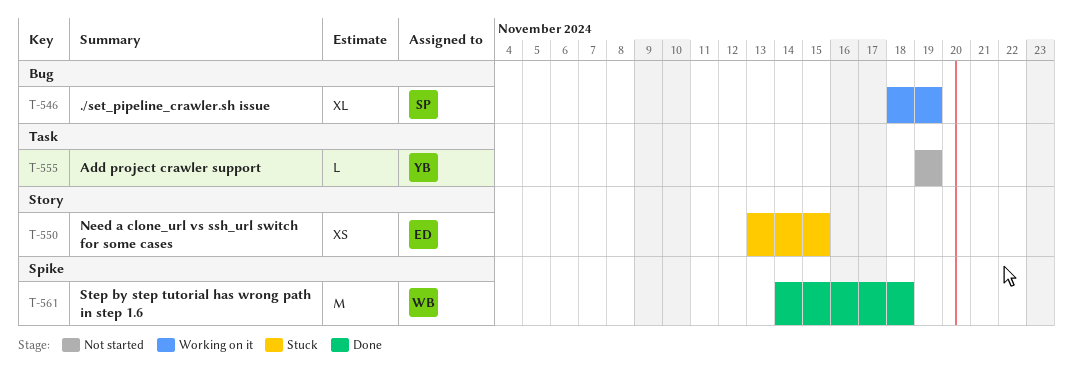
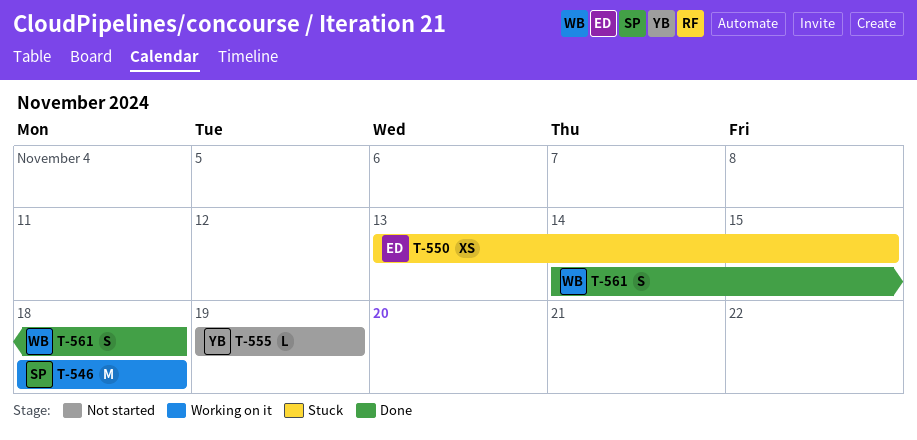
T-546, estimate: XL -> M
T-546, due: Nov 19 -> Nov 18
T-561, estimate: M -> S

